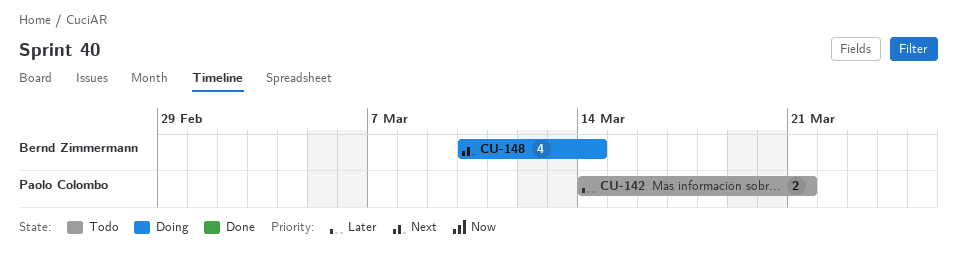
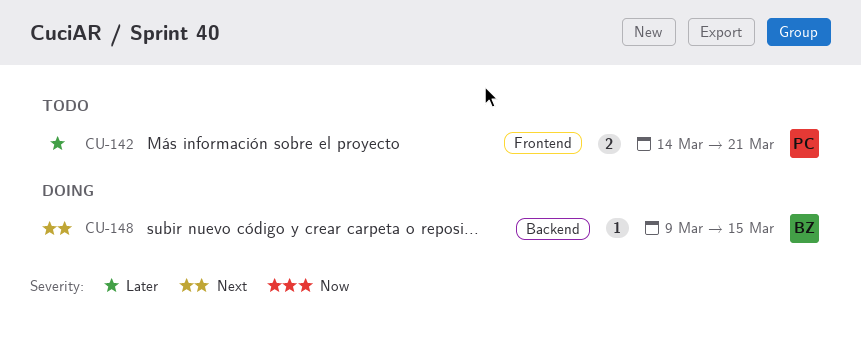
CU-148, estimate: 4 -> 1
CU-148, start: Mar 10 -> Mar 9
CU-148, due: Mar 14 -> Mar 15

